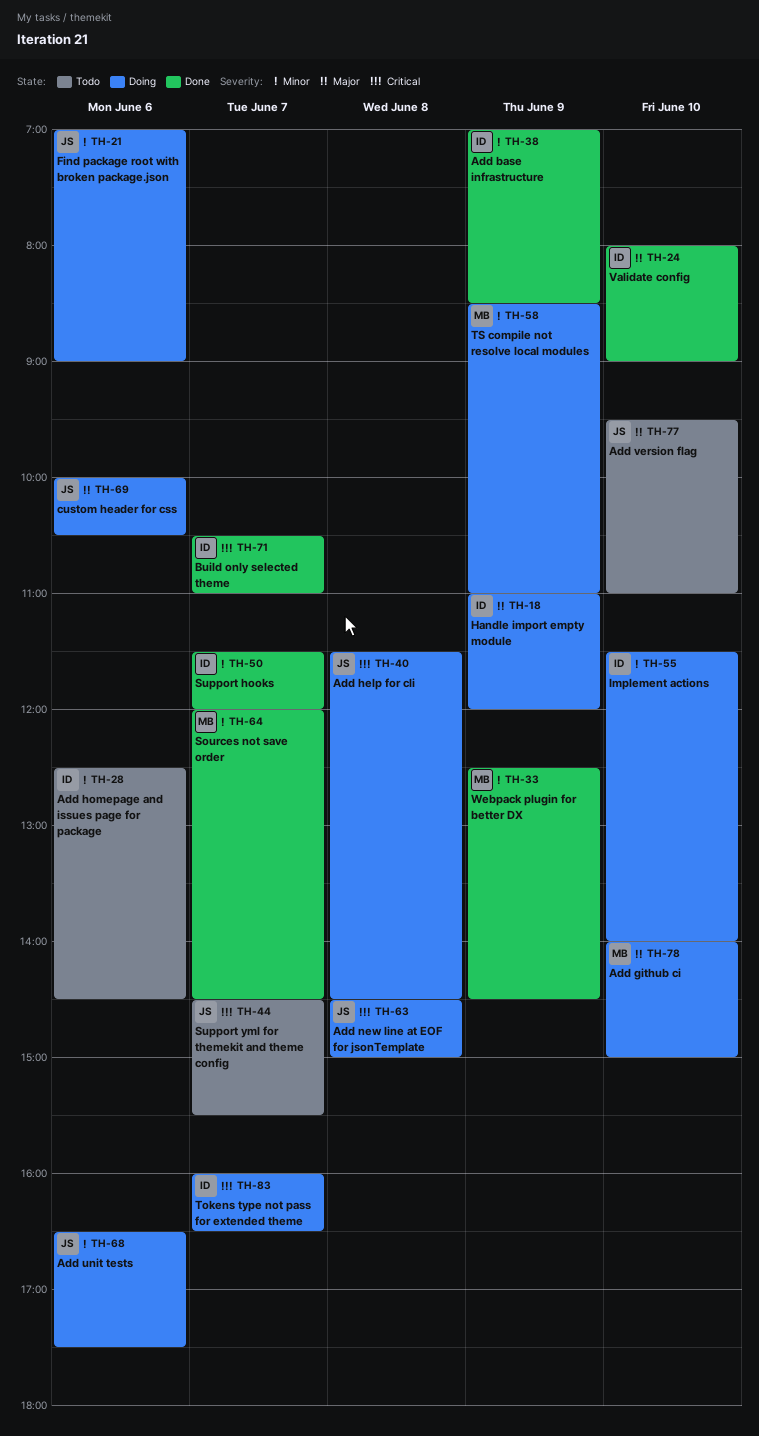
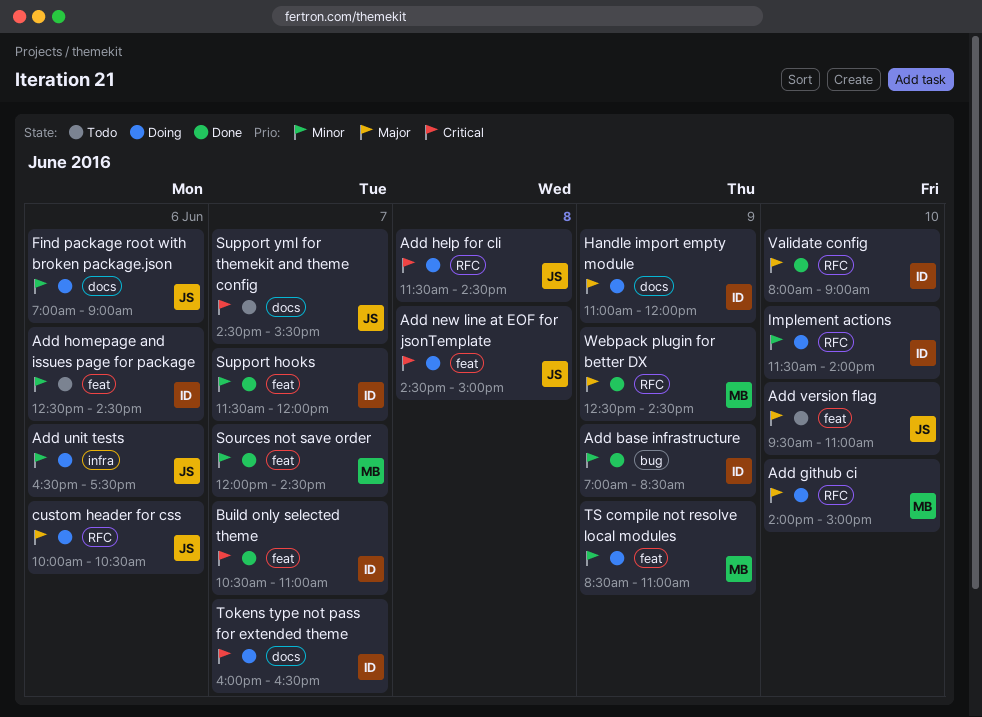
Webpack plugin for better DX, priority: Minor -> Major

